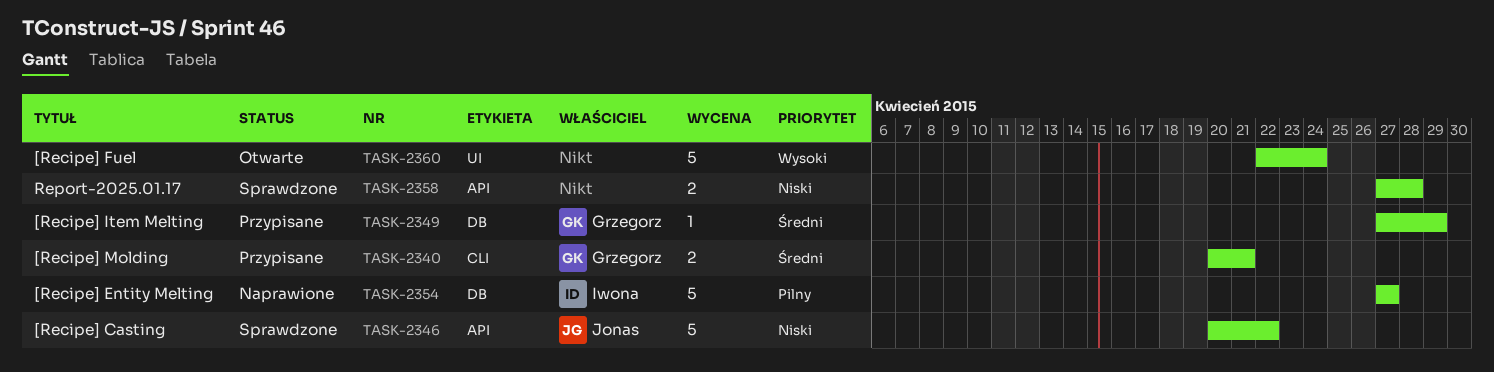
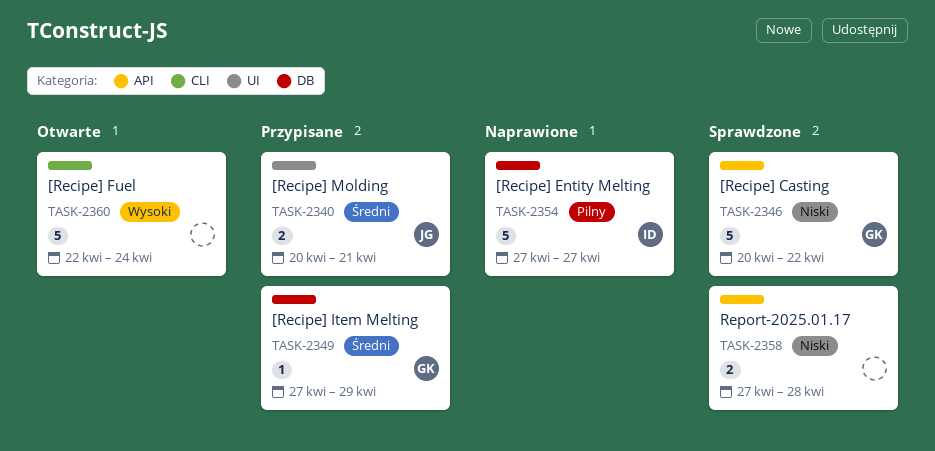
TASK-2340, owner: Grzegorz -> Jonas
TASK-2340, label: CLI -> UI
TASK-2346, owner: Jonas -> Grzegorz
TASK-2360, label: UI -> CLI

